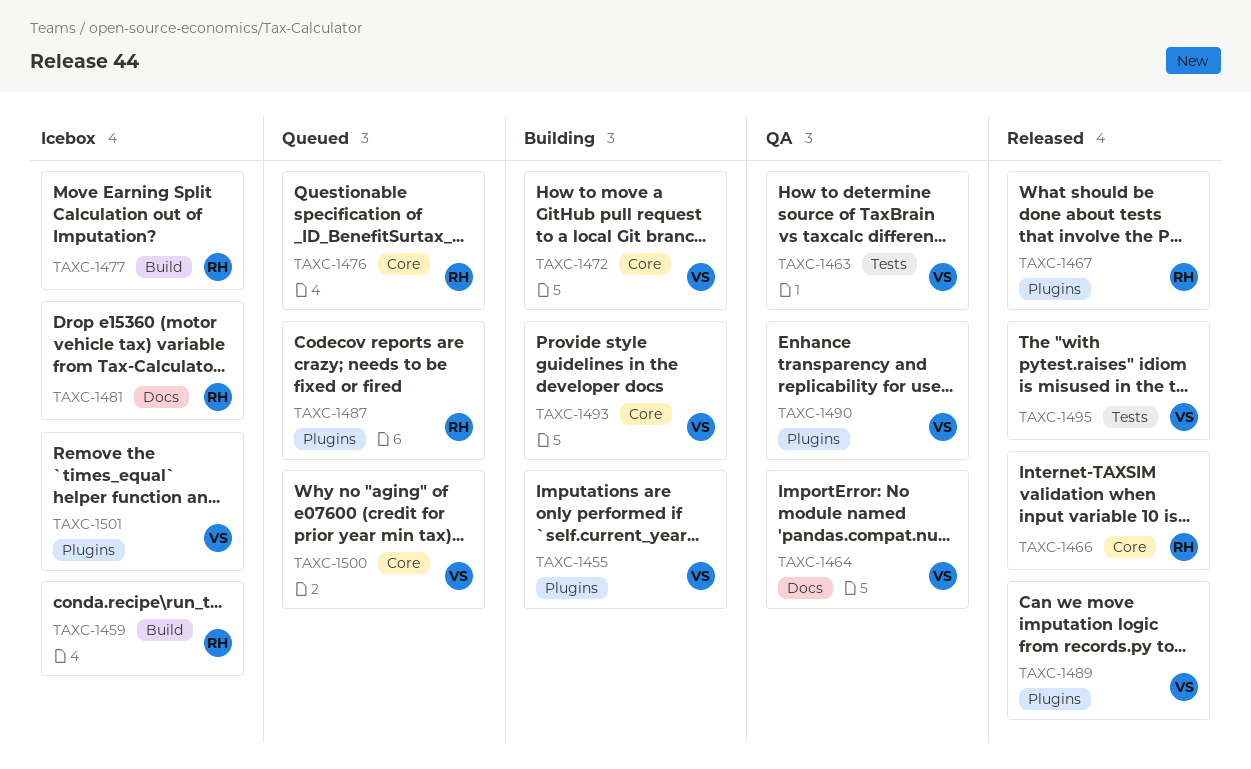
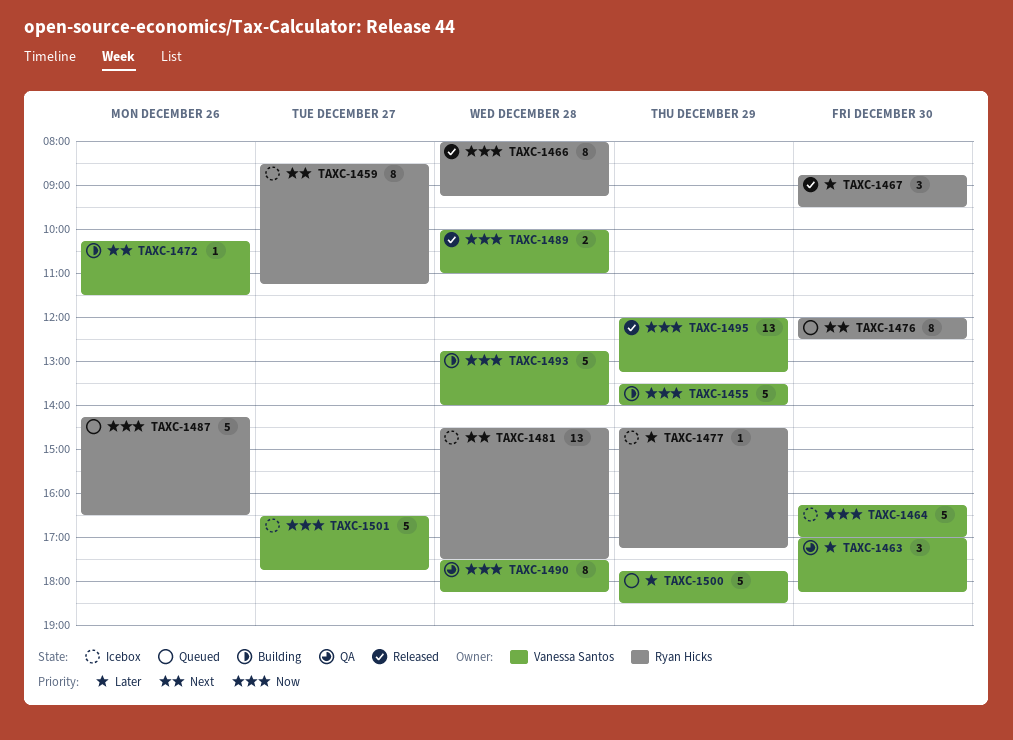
TAXC-1464, status: QA -> Icebox

